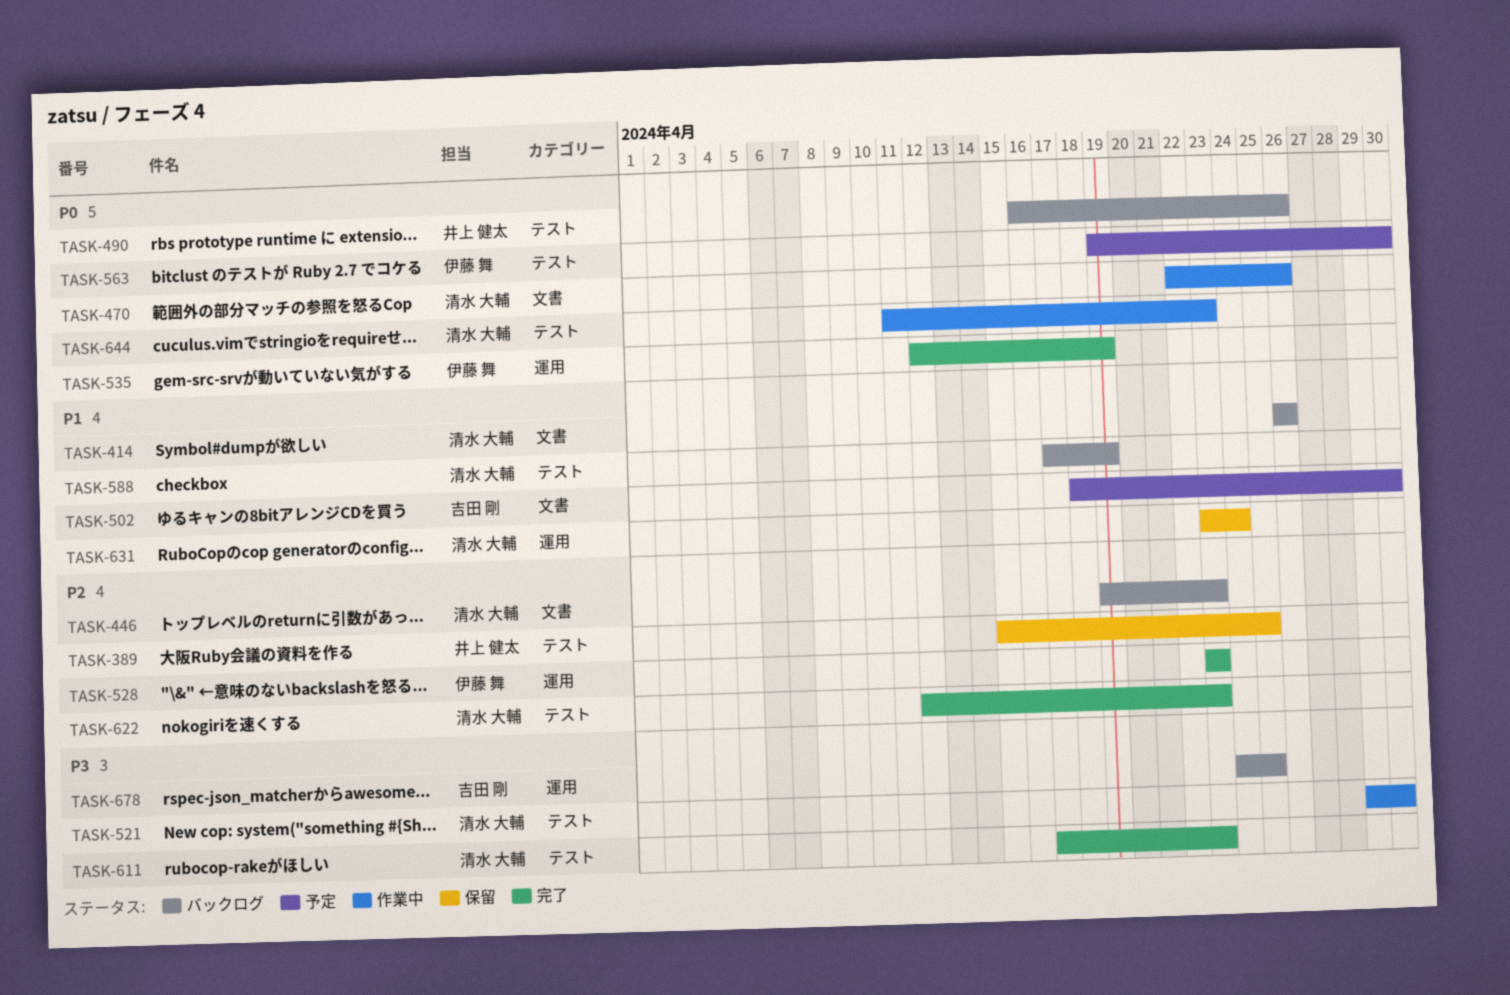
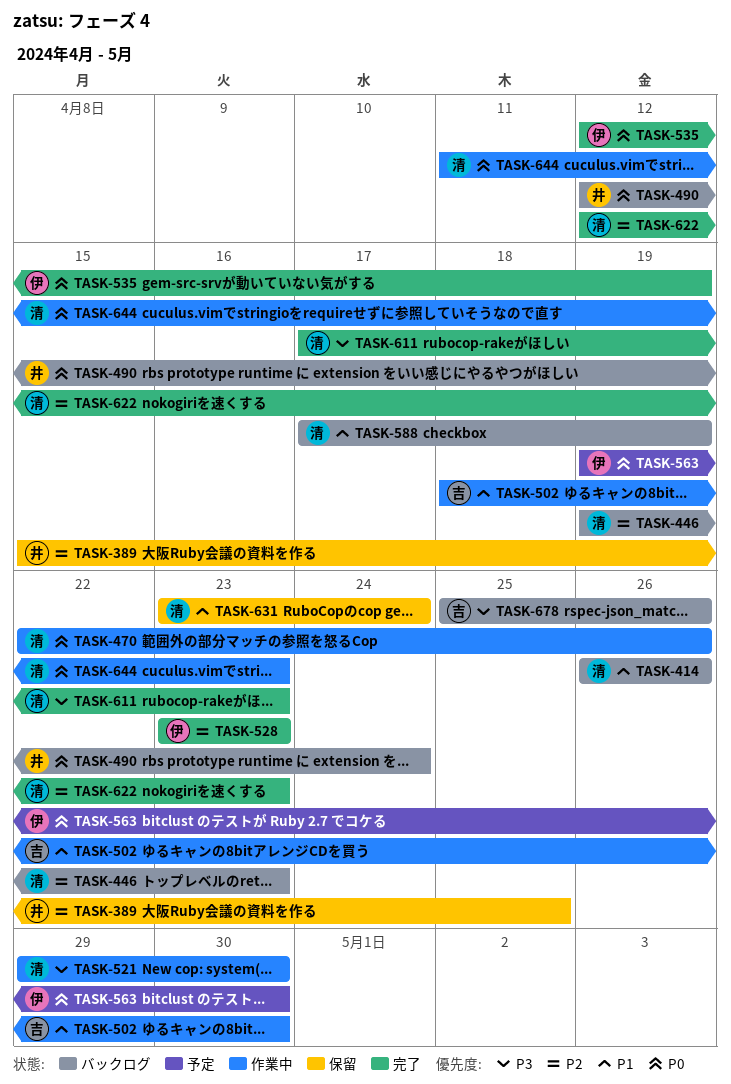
TASK-490, start: Apr 16 -> Apr 12
TASK-490, due: Apr 26 -> Apr 24
TASK-502, status: 予定 -> 作業中
TASK-678, start: Apr 24 -> Apr 25
TASK-678, due: Apr 25 -> Apr 26

